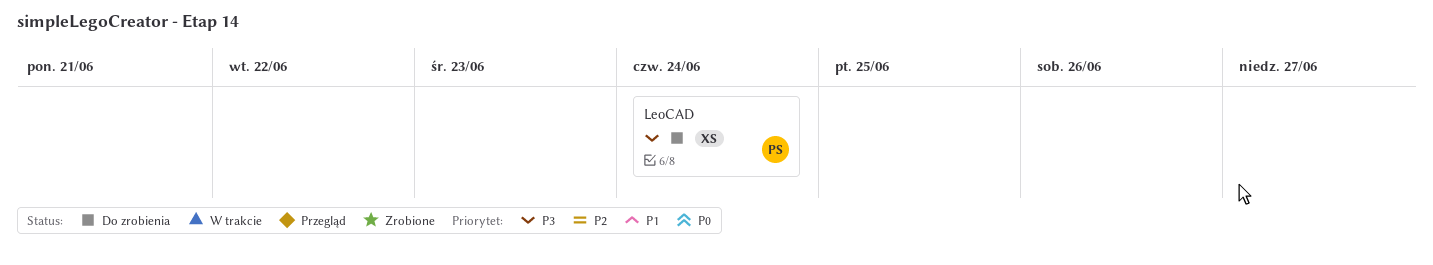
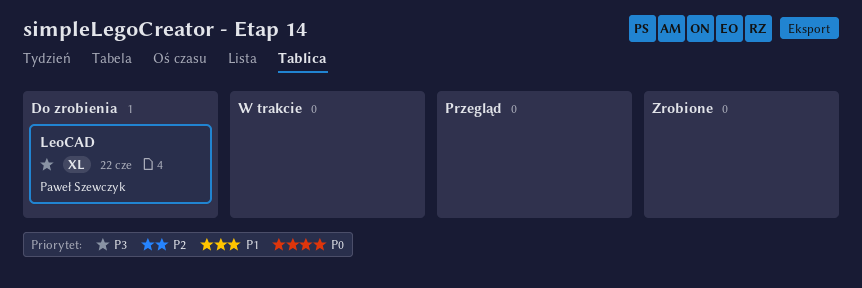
LeoCAD, estimate: XS -> XL
LeoCAD, due: Jun 24 -> Jun 22

